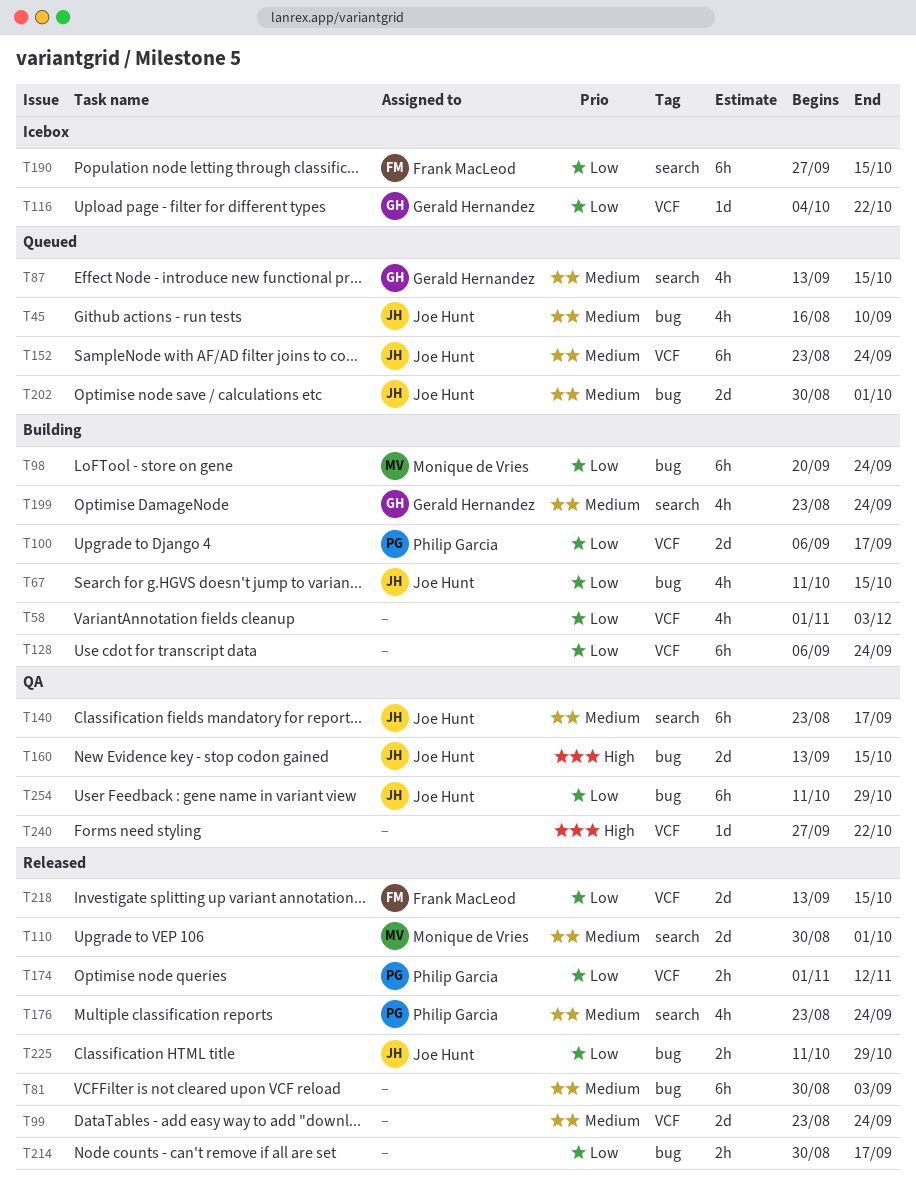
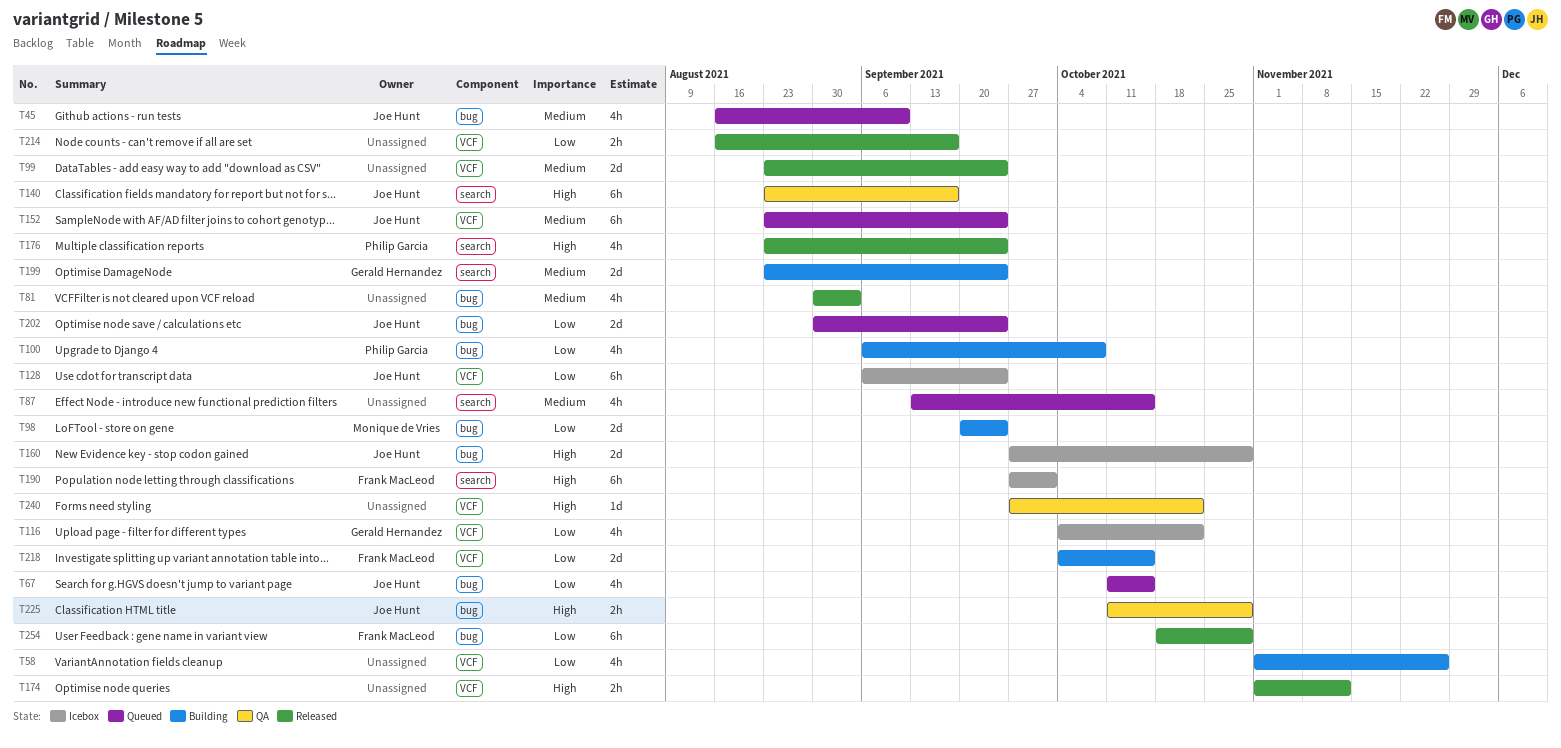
T58, due: Dec 3 -> Nov 26
T67, status: Building -> Queued
T81, estimate: 6h -> 4h
T87, owner: Gerald Hernandez -> none
T98, estimate: 6h -> 2d
T100, label: VCF -> bug
T100, estimate: 2d -> 4h
T100, due: Sep 17 -> Oct 8
T110: present -> none
T116, estimate: 1d -> 4h
T128, status: Building -> Icebox
T128, owner: none -> Joe Hunt
T140, priority: Medium -> High
T160, status: QA -> Icebox
T160, start: Sep 13 -> Sep 27
T160, due: Oct 15 -> Oct 29
T174, owner: Philip Garcia -> none
T174, priority: Low -> High
T176, priority: Medium -> High
T190, priority: Low -> High
T190, due: Oct 15 -> Oct 1
T199, estimate: 4h -> 2d
T202, priority: Medium -> Low
T202, due: Oct 1 -> Sep 24
T214, label: bug -> VCF
T214, start: Aug 30 -> Aug 16
T218, status: Released -> Building
T218, start: Sep 13 -> Oct 4
T225, status: Released -> QA
T225, priority: Low -> High
T254, status: QA -> Released
T254, owner: Joe Hunt -> Frank MacLeod
T254, start: Oct 11 -> Oct 18

